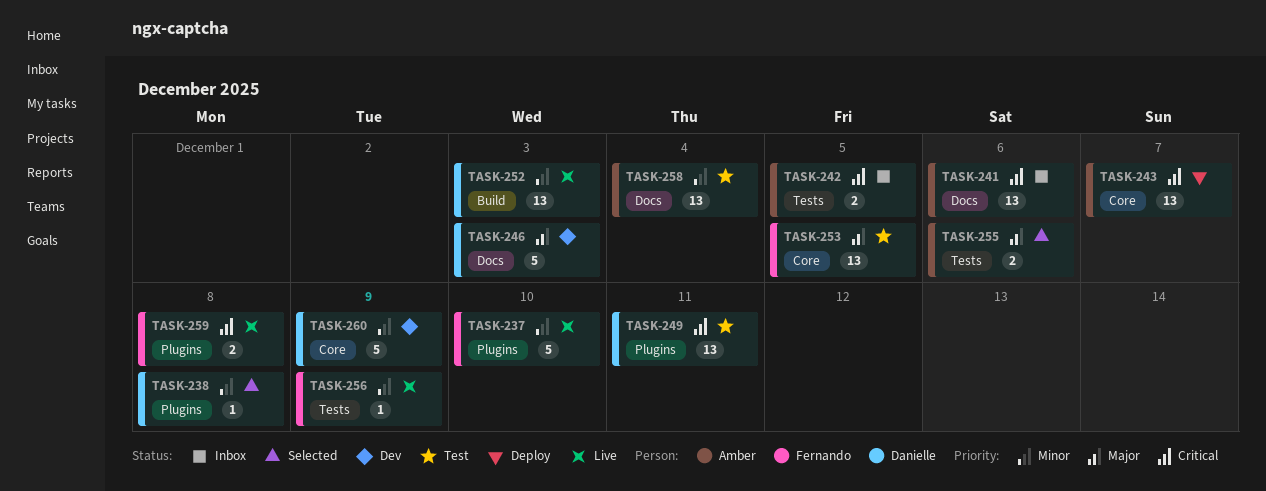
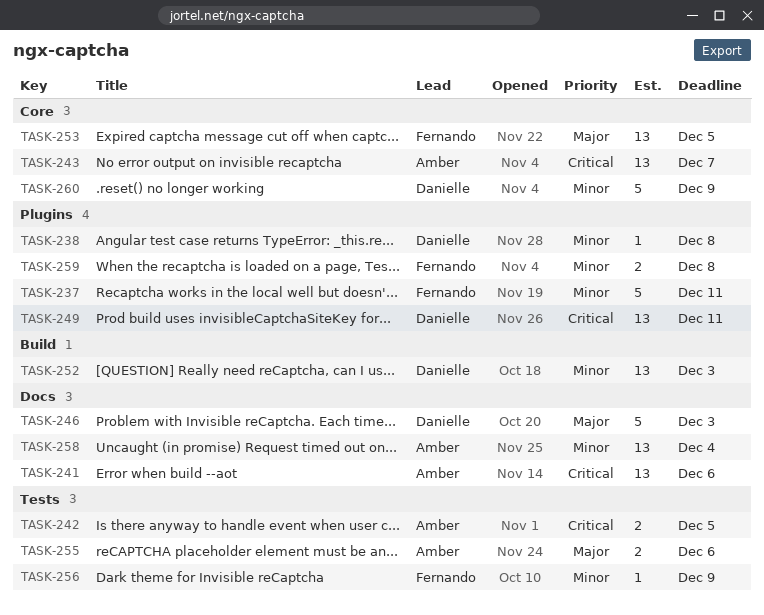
TASK-237, due: Dec 10 -> Dec 11
TASK-259, priority: Critical -> Minor

